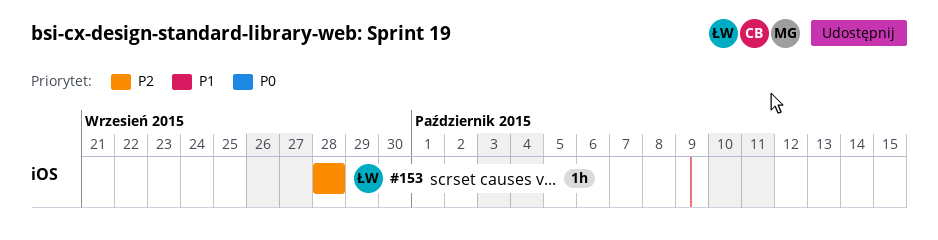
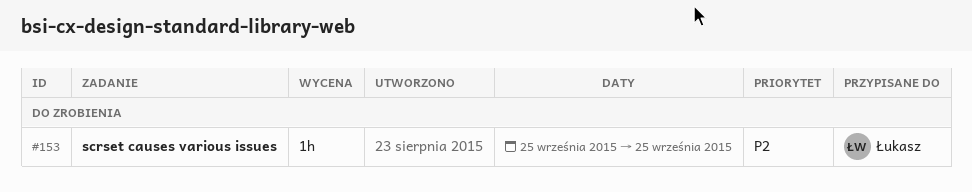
#153, start: Sep 28 -> Sep 25
#153, due: Sep 28 -> Sep 25

